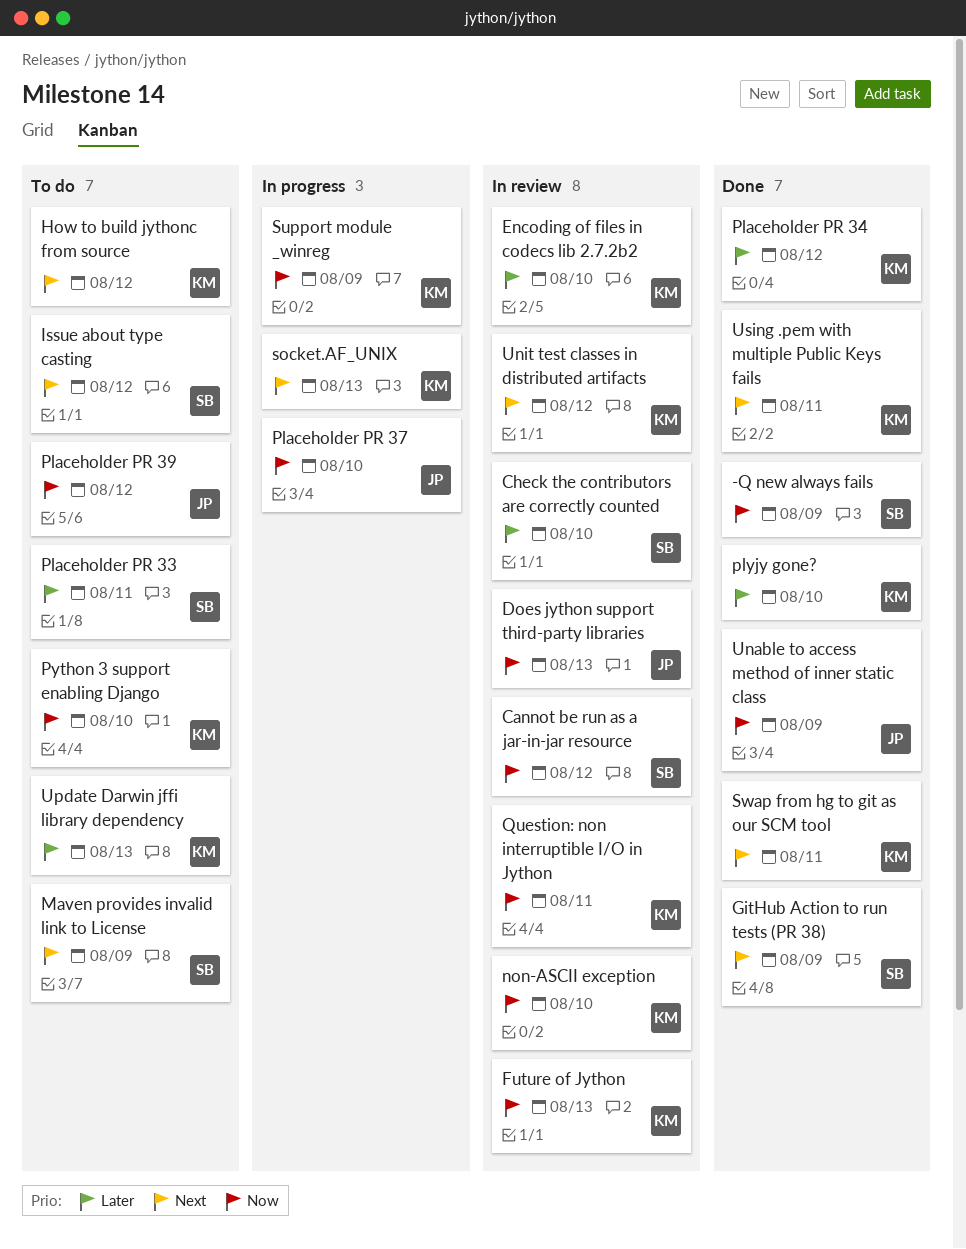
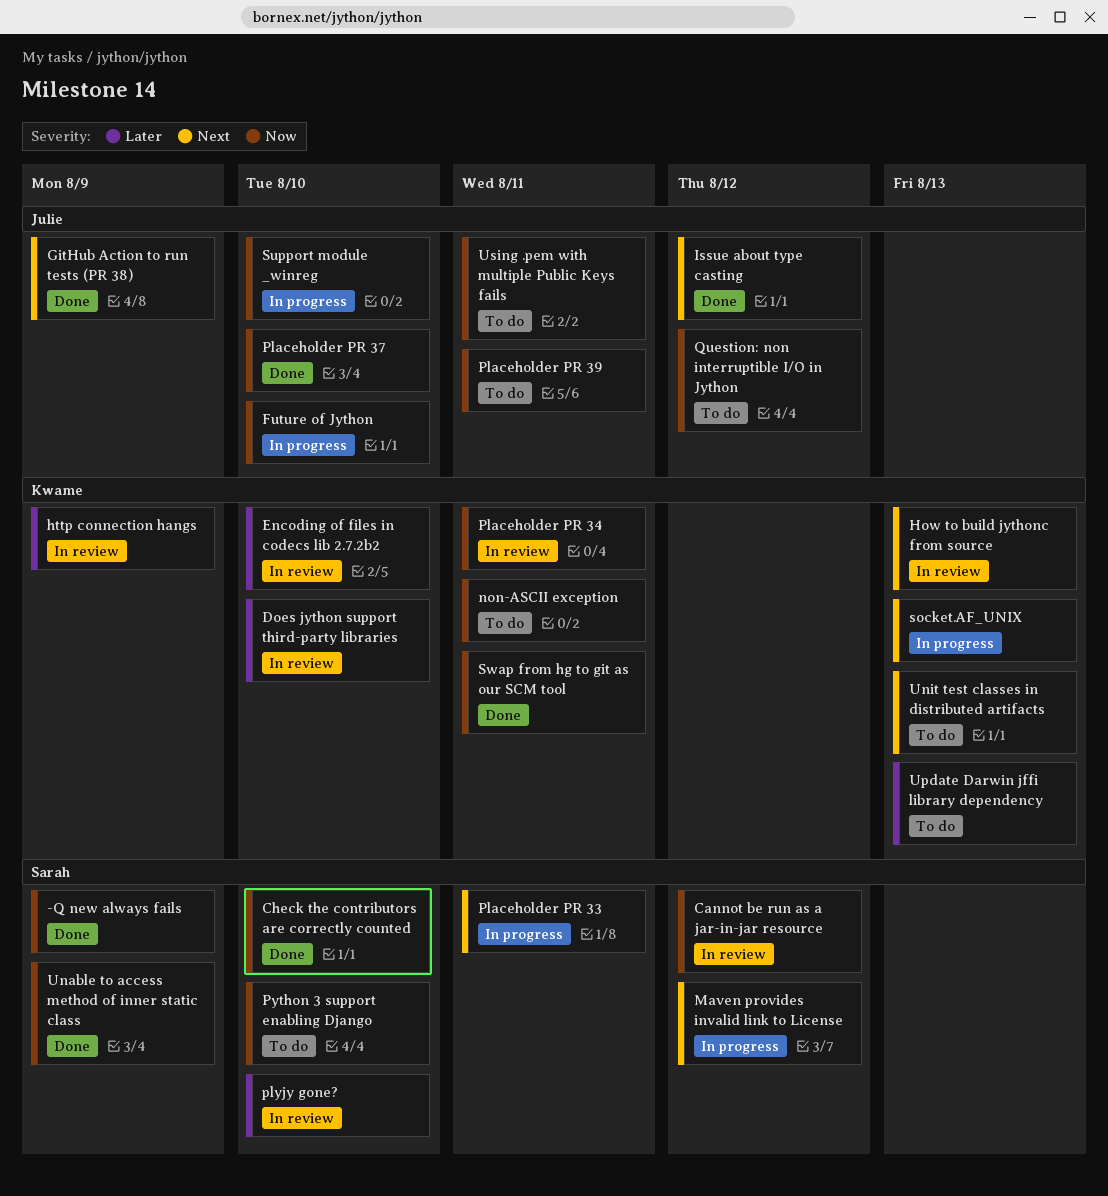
Check the contributors are correctly counted, status: In review -> Done
Check the contributors are correctly counted, priority: Later -> Now
Does jython support third-party libraries, owner: Julie -> Kwame
Does jython support third-party libraries, priority: Now -> Later
Does jython support third-party libraries, due: Aug 13 -> Aug 10
Future of Jython, status: In review -> In progress
Future of Jython, owner: Kwame -> Julie
Future of Jython, due: Aug 13 -> Aug 10
GitHub Action to run tests (PR 38), owner: Sarah -> Julie
How to build jythonc from source, status: To do -> In review
How to build jythonc from source, due: Aug 12 -> Aug 13
http connection hangs: none -> present
Issue about type casting, status: To do -> Done
Issue about type casting, owner: Sarah -> Julie
Maven provides invalid link to License, status: To do -> In progress
Maven provides invalid link to License, due: Aug 9 -> Aug 12
non-ASCII exception, status: In review -> To do
non-ASCII exception, due: Aug 10 -> Aug 11
Placeholder PR 33, status: To do -> In progress
Placeholder PR 33, priority: Later -> Next
Placeholder PR 34, status: Done -> In review
Placeholder PR 34, priority: Later -> Now
Placeholder PR 34, due: Aug 12 -> Aug 11
Placeholder PR 37, status: In progress -> Done
Placeholder PR 39, due: Aug 12 -> Aug 11
plyjy gone?, status: Done -> In review
plyjy gone?, owner: Kwame -> Sarah
Python 3 support enabling Django, owner: Kwame -> Sarah
Question: non interruptible I/O in Jython, status: In review -> To do
Question: non interruptible I/O in Jython, owner: Kwame -> Julie
Question: non interruptible I/O in Jython, due: Aug 11 -> Aug 12
Support module _winreg, owner: Kwame -> Julie
Support module _winreg, due: Aug 9 -> Aug 10
Swap from hg to git as our SCM tool, priority: Next -> Now
Unable to access method of inner static class, owner: Julie -> Sarah
Unit test classes in distributed artifacts, status: In review -> To do
Unit test classes in distributed artifacts, due: Aug 12 -> Aug 13
Using .pem with multiple Public Keys fails, status: Done -> To do
Using .pem with multiple Public Keys fails, owner: Kwame -> Julie
Using .pem with multiple Public Keys fails, priority: Next -> Now

